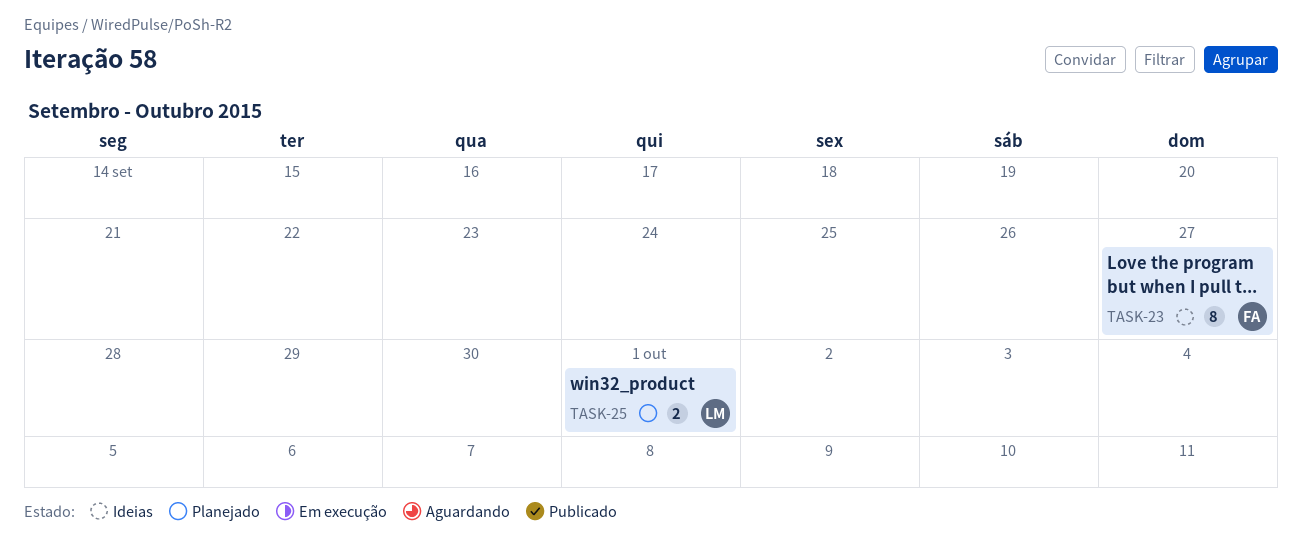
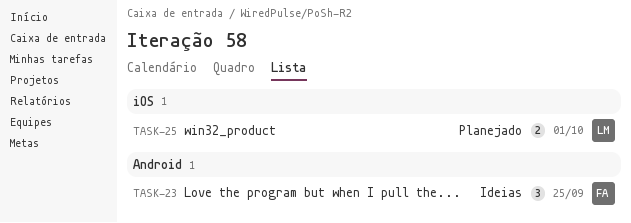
TASK-23, estimate: 8 -> 3
TASK-23, due: Sep 27 -> Sep 25

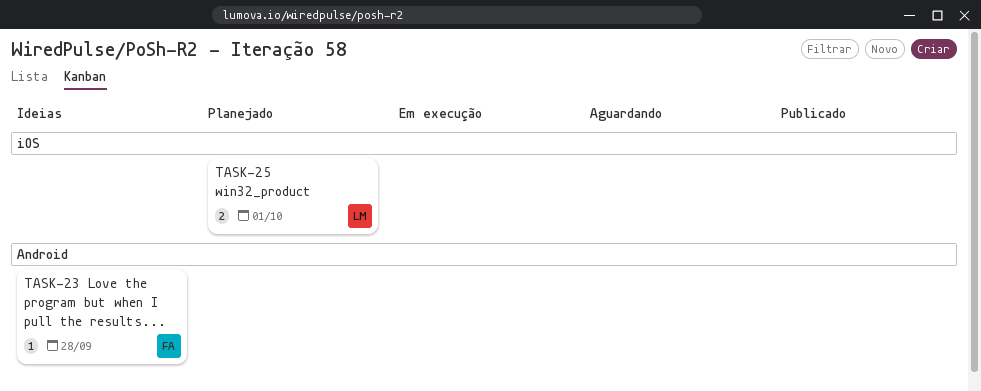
TASK-23, estimate: 3 -> 1
TASK-23, due: Sep 25 -> Sep 28

